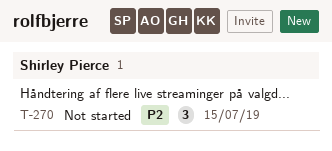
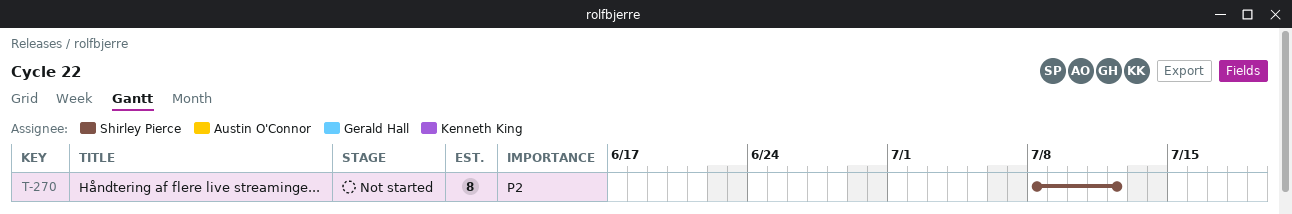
T-270, estimate: 3 -> 8
T-270, due: Jul 15 -> Jul 12

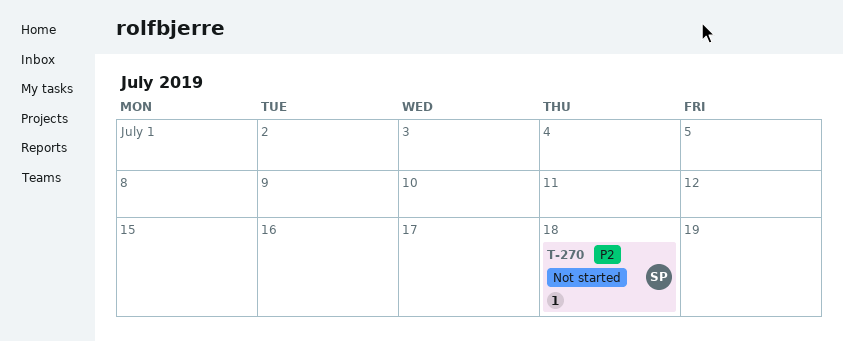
T-270, estimate: 8 -> 1
T-270, due: Jul 12 -> Jul 18

